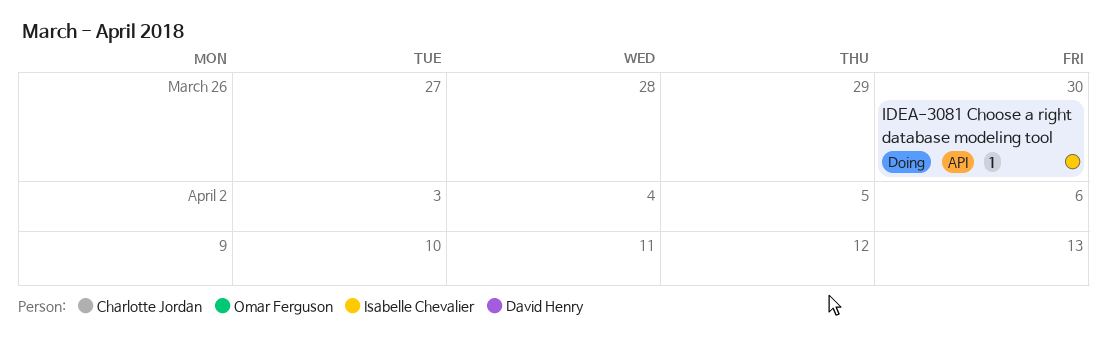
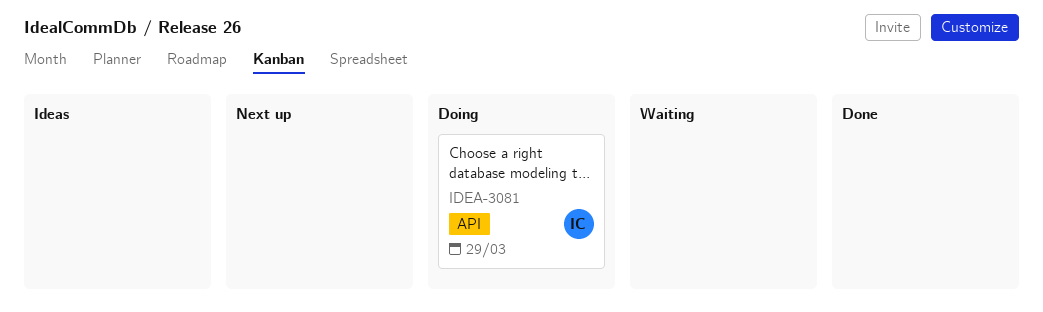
IDEA-3081, due: Mar 30 -> Mar 29

